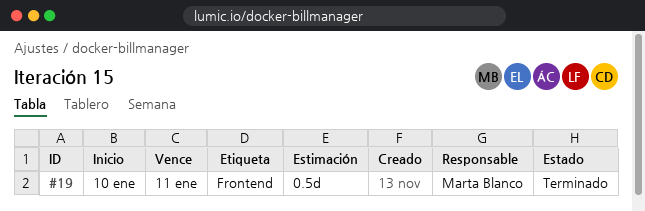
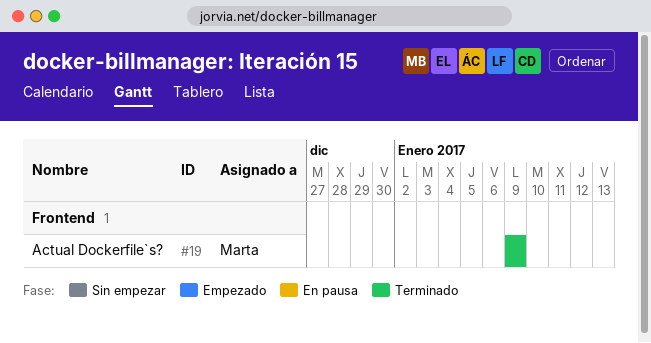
#19, start: Jan 10 -> Jan 9
#19, due: Jan 11 -> Jan 9

